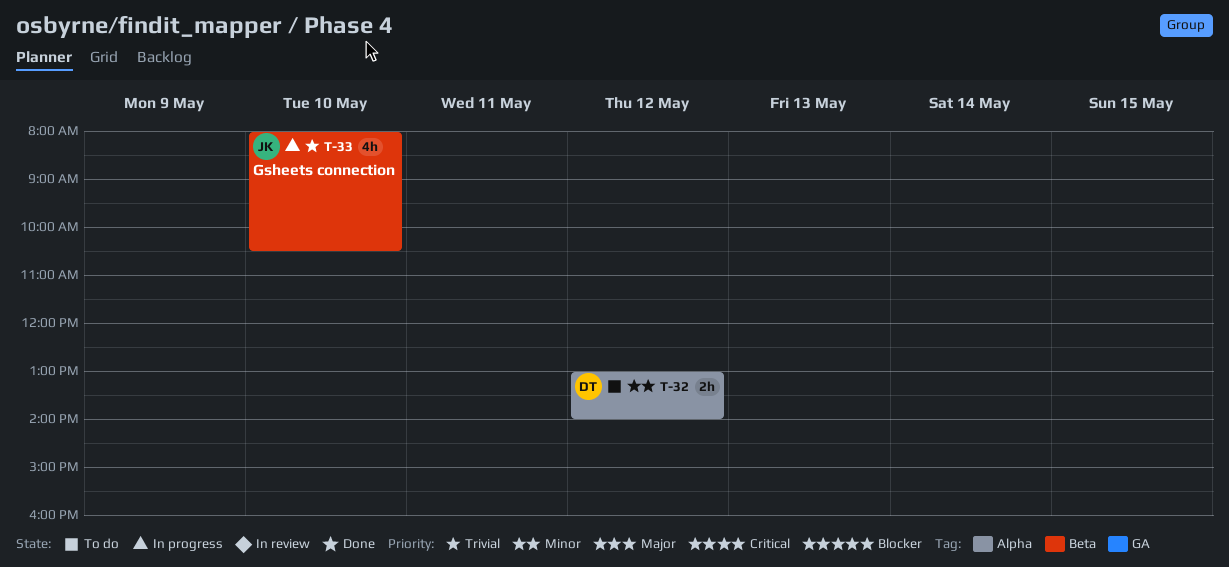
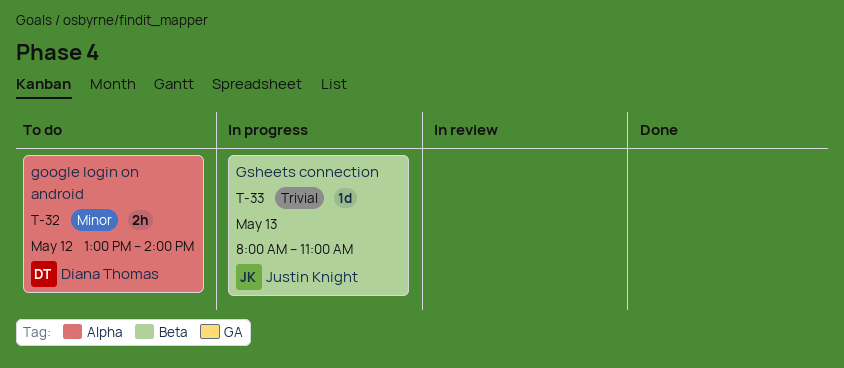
T-33, estimate: 4h -> 1d
T-33, day: May 10 -> May 13
T-33, ends: 10:30 -> 11:00

